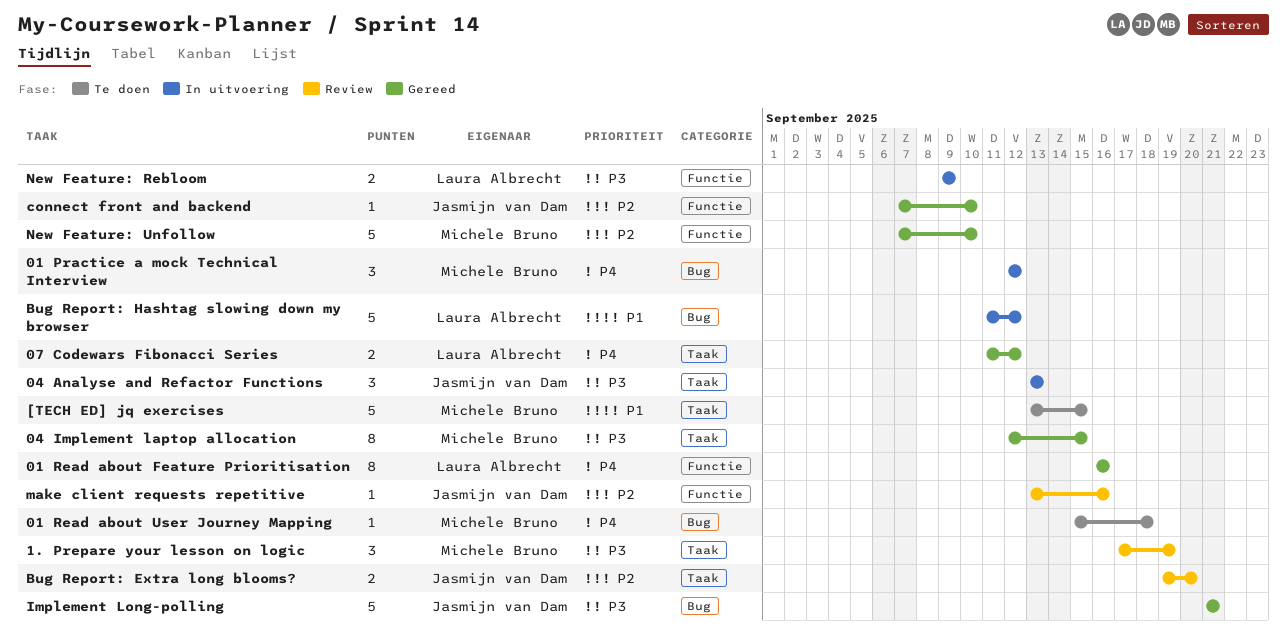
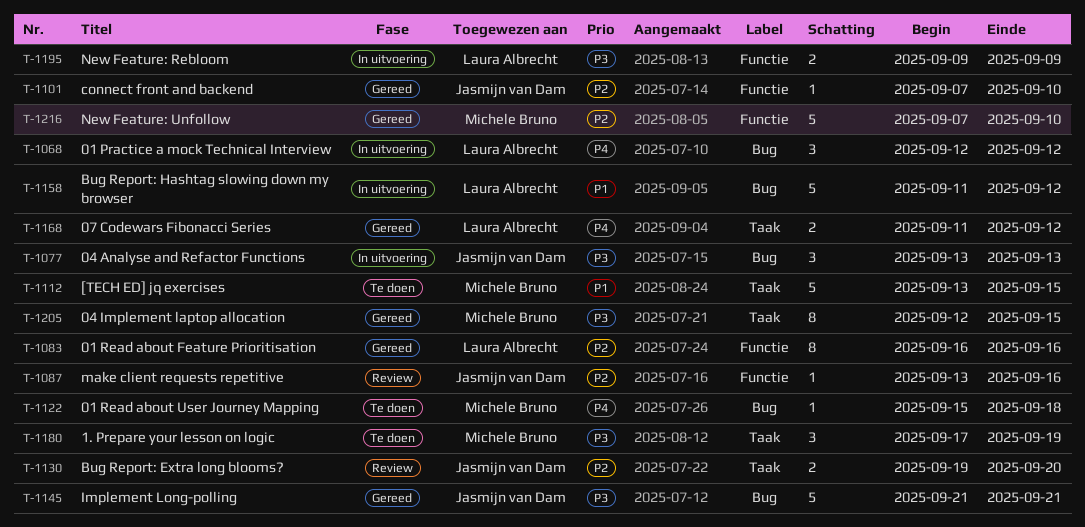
01 Practice a mock Technical Interview, owner: Michele Bruno -> Laura Albrecht
01 Read about Feature Prioritisation, priority: P4 -> P2
04 Analyse and Refactor Functions, label: Taak -> Bug
1. Prepare your lesson on logic, status: Review -> Te doen

